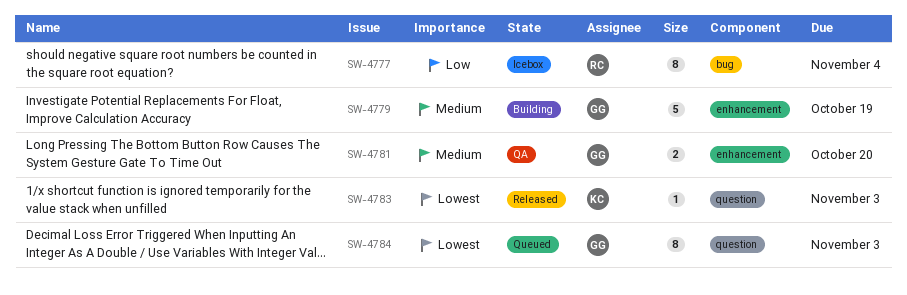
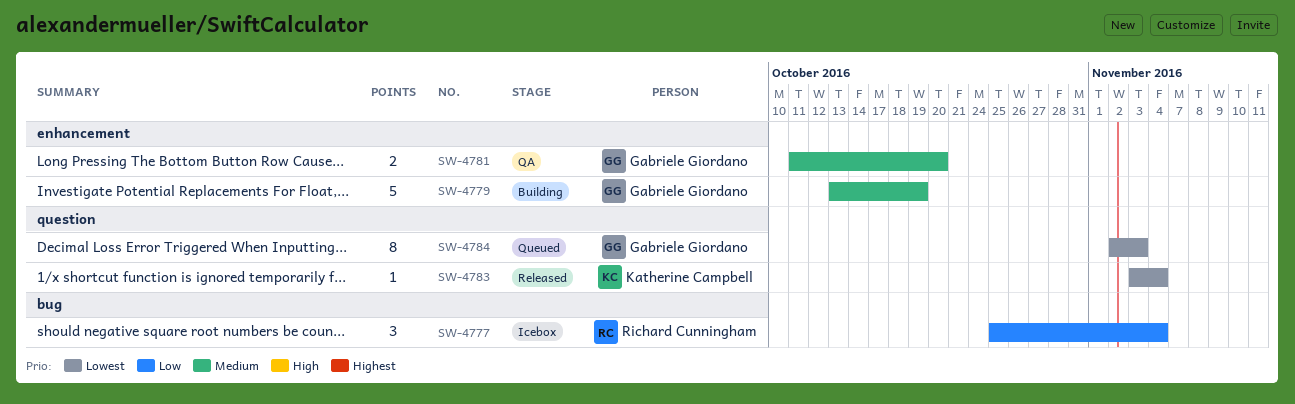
SW-4777, estimate: 8 -> 3
SW-4783, due: Nov 3 -> Nov 4

